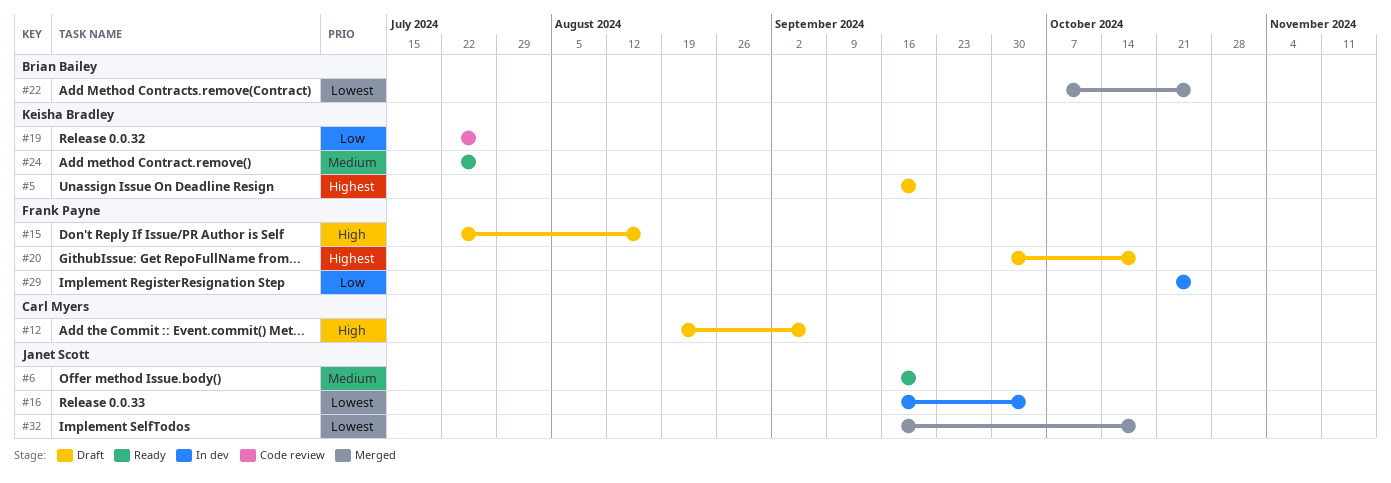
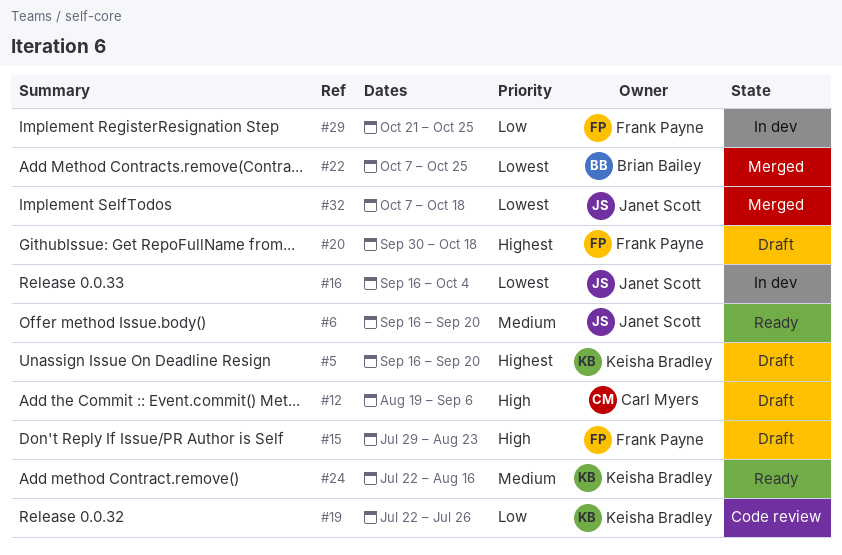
#15, start: Jul 22 -> Jul 29
#15, due: Aug 16 -> Aug 23
#24, due: Jul 26 -> Aug 16
#32, start: Sep 16 -> Oct 7

